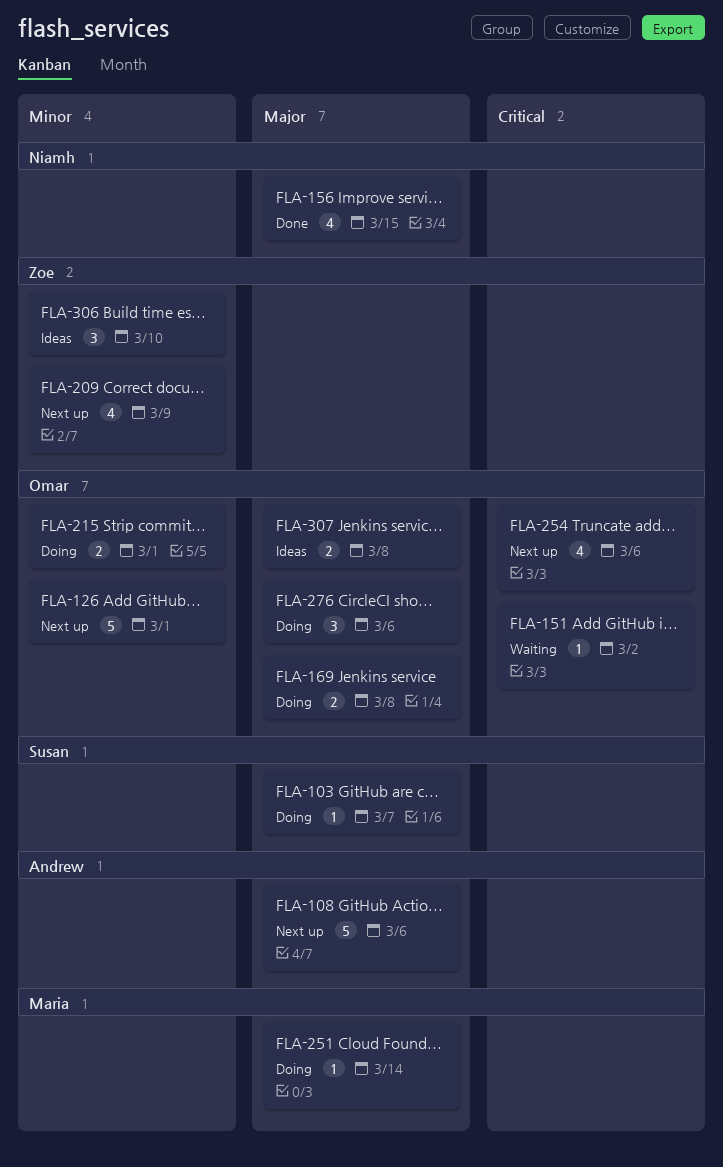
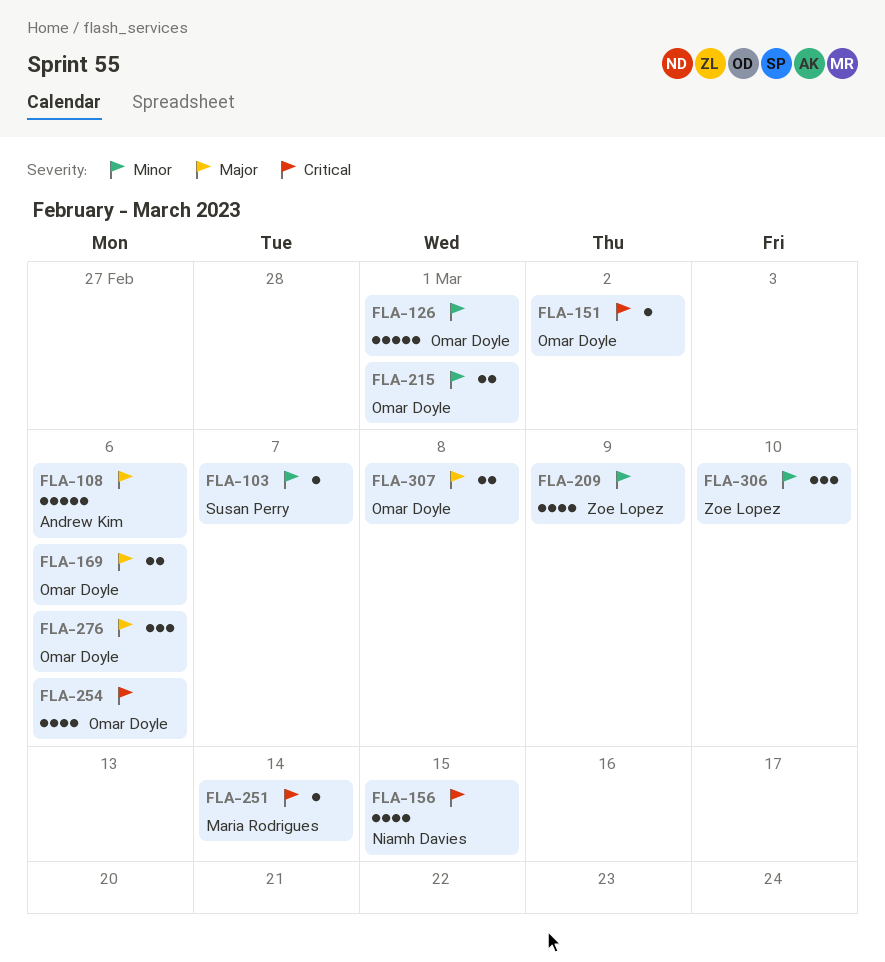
FLA-103, priority: Major -> Minor
FLA-156, priority: Major -> Critical
FLA-169, due: Mar 8 -> Mar 6
FLA-251, priority: Major -> Critical

